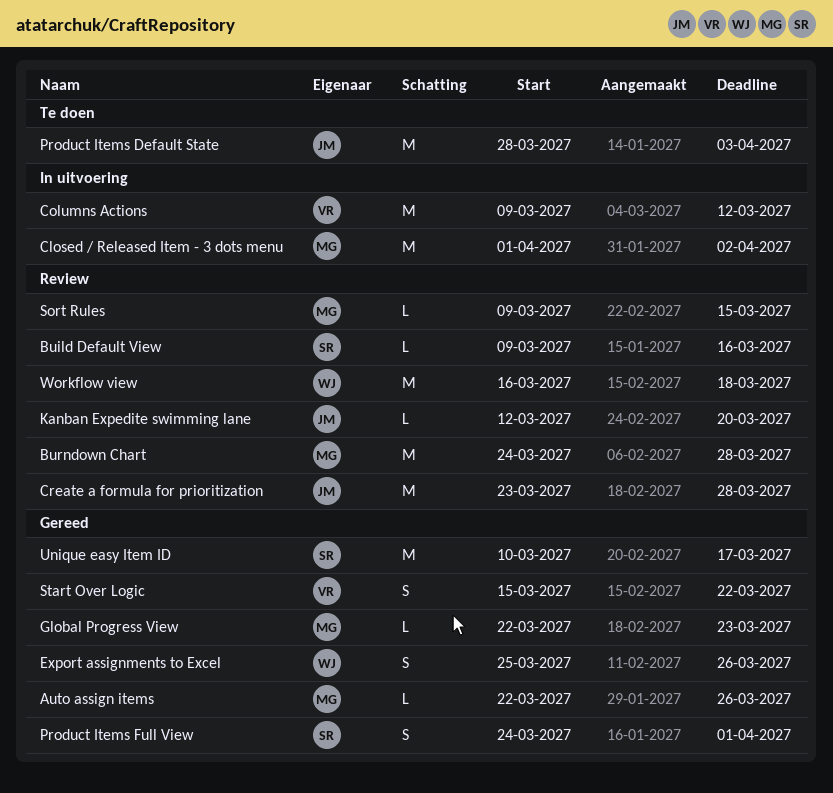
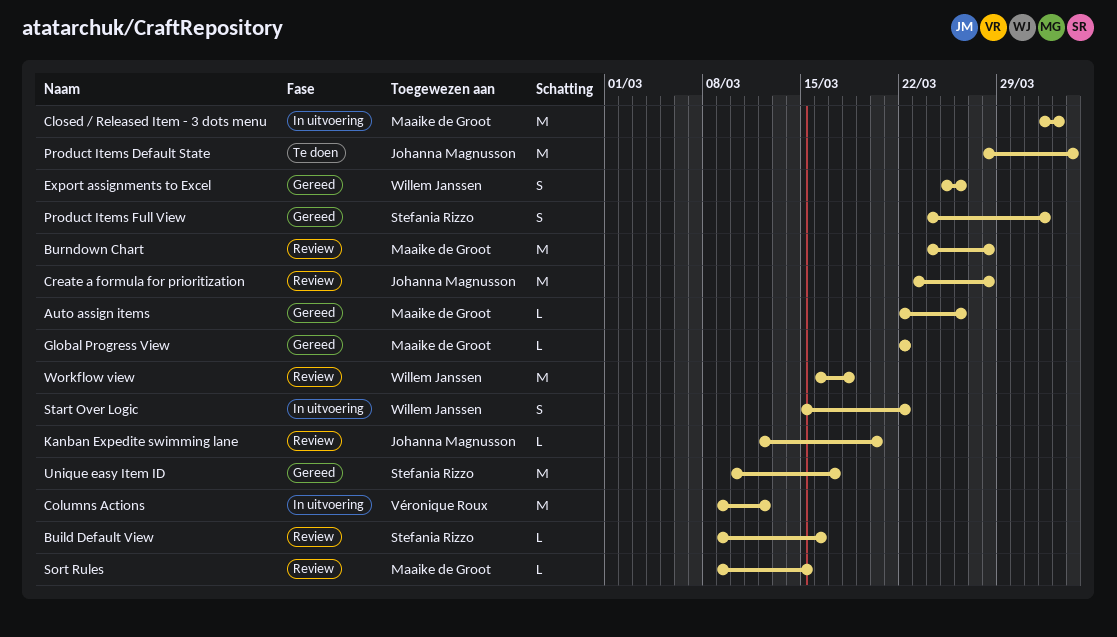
Global Progress View, due: Mar 23 -> Mar 22
Start Over Logic, status: Gereed -> In uitvoering
Start Over Logic, owner: Véronique Roux -> Willem Janssen

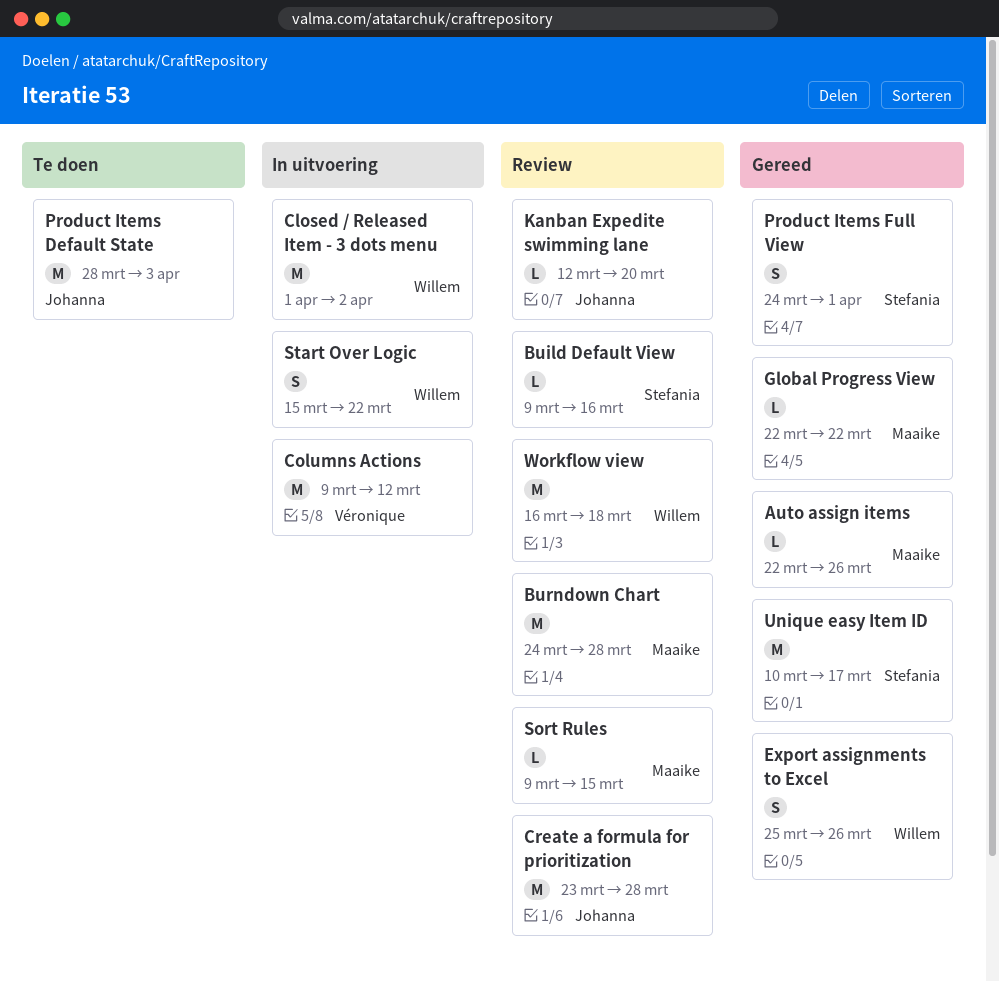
Closed / Released Item - 3 dots menu, owner: Maaike de Groot -> Willem Janssen

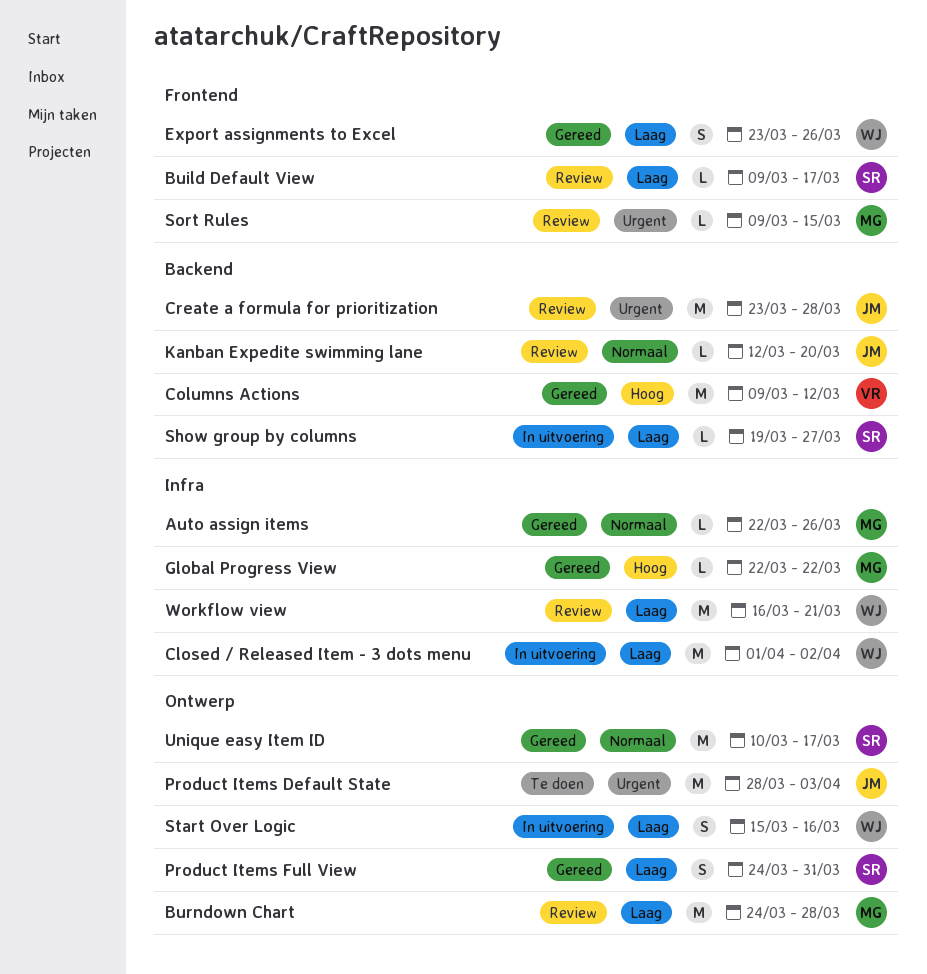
Build Default View, due: Mar 16 -> Mar 17
Columns Actions, status: In uitvoering -> Gereed
Export assignments to Excel, start: Mar 25 -> Mar 23
Product Items Full View, due: Apr 1 -> Mar 31
Show group by columns: none -> present
Start Over Logic, due: Mar 22 -> Mar 16
Workflow view, due: Mar 18 -> Mar 21

